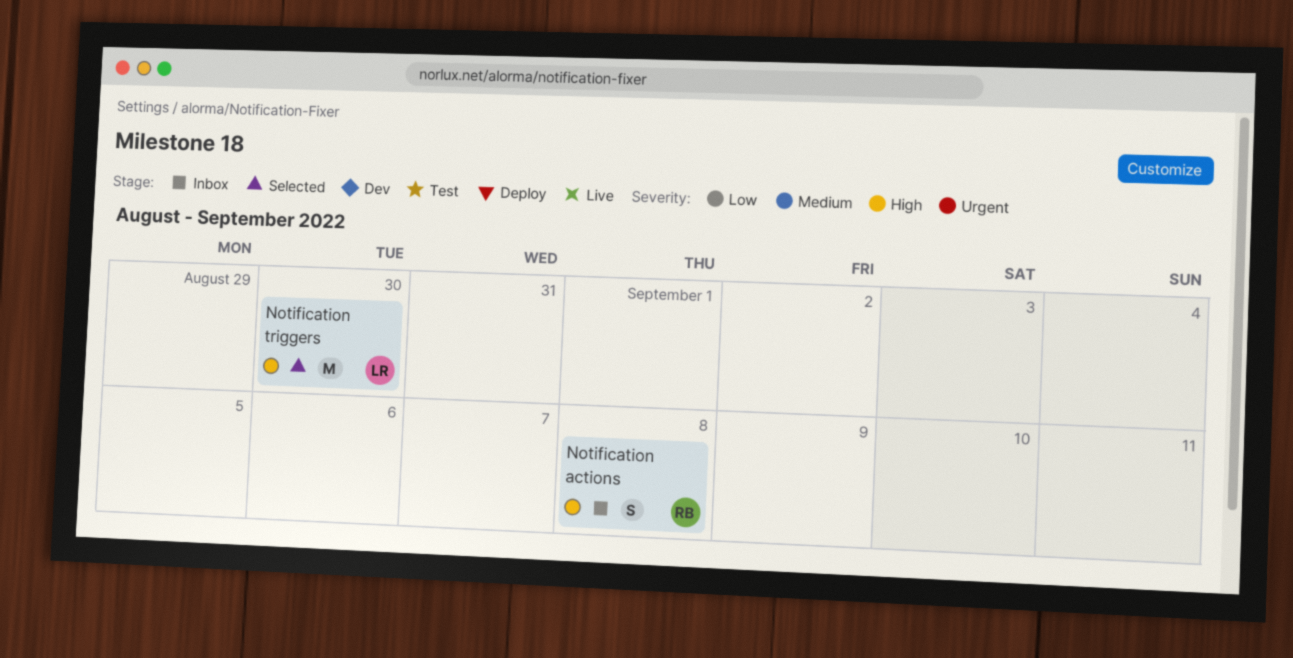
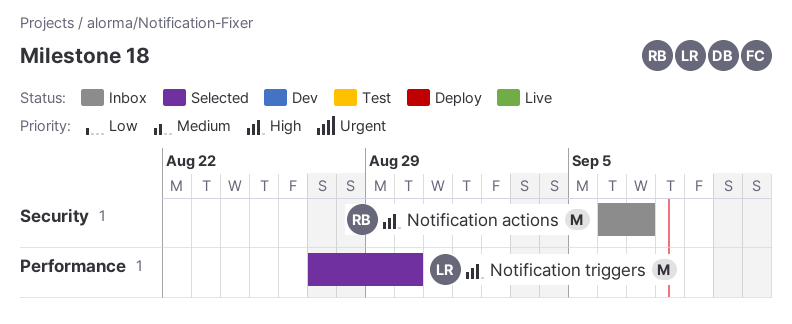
Notification actions, estimate: S -> M
Notification actions, due: Sep 8 -> Sep 7

